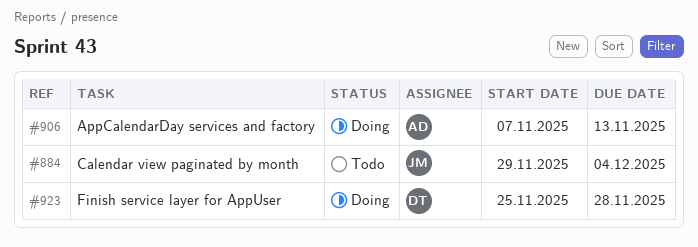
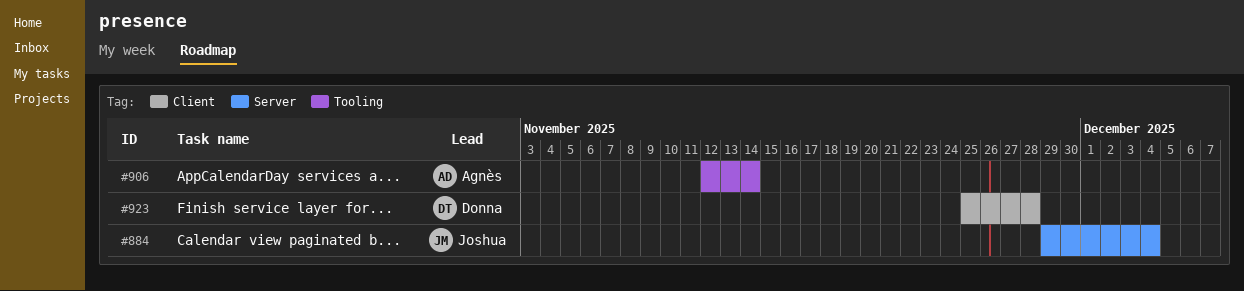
#906, start: Nov 7 -> Nov 12
#906, due: Nov 13 -> Nov 14

